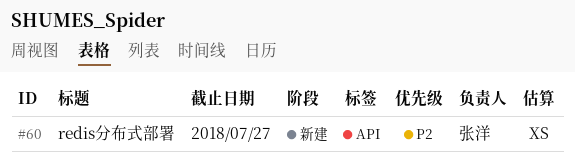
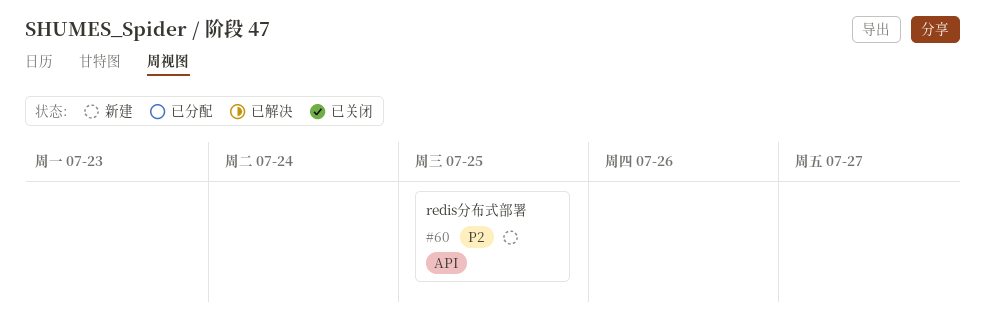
#60, due: Jul 27 -> Jul 25

